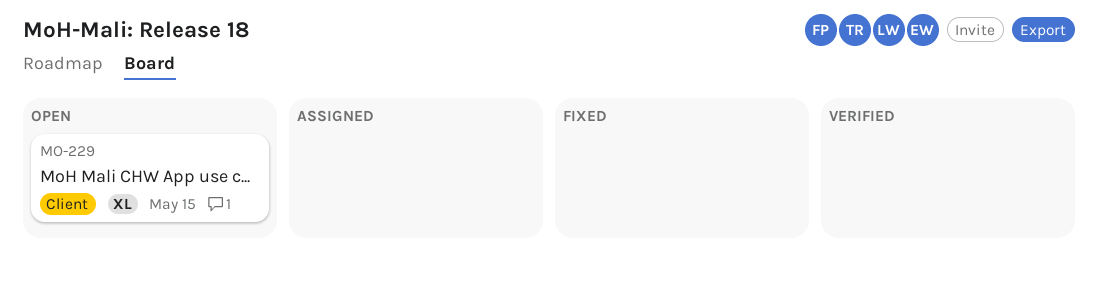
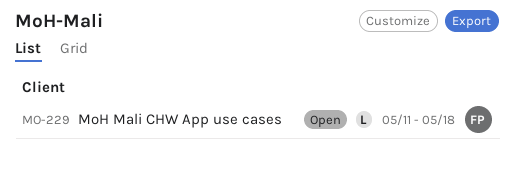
MO-229, estimate: XL -> L
MO-229, due: May 15 -> May 18

